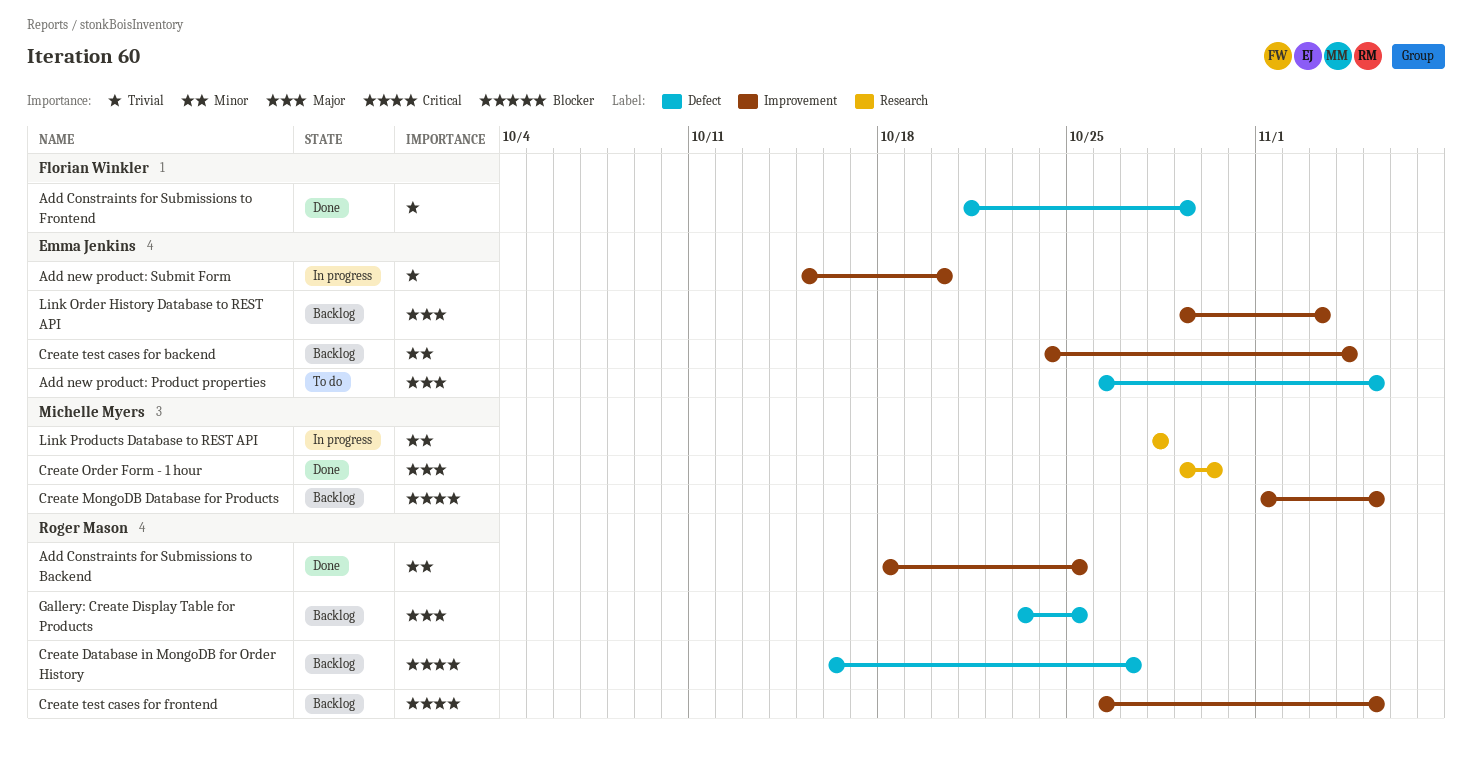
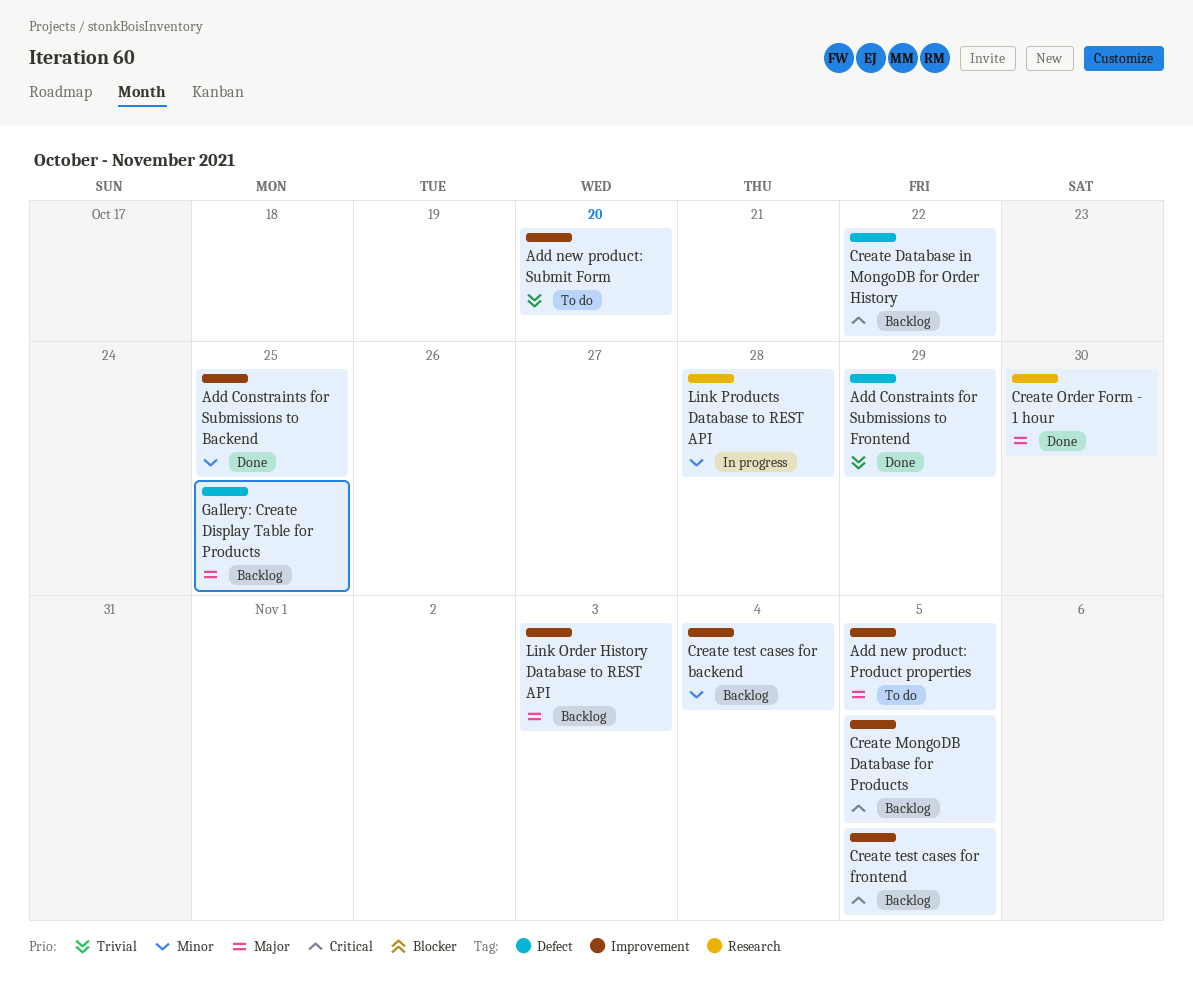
Add new product: Product properties, label: Defect -> Improvement
Add new product: Submit Form, status: In progress -> To do
Create Database in MongoDB for Order History, due: Oct 27 -> Oct 22

